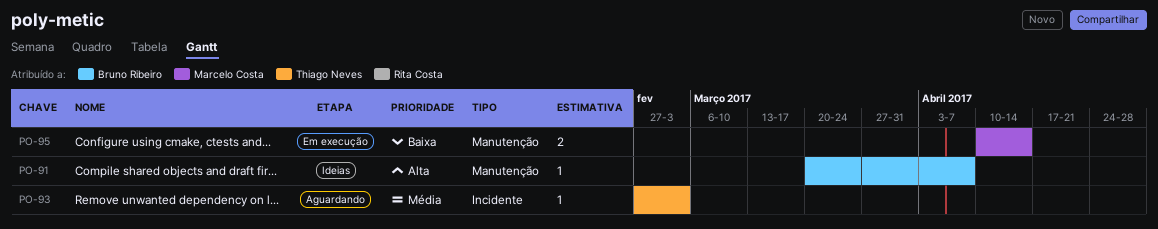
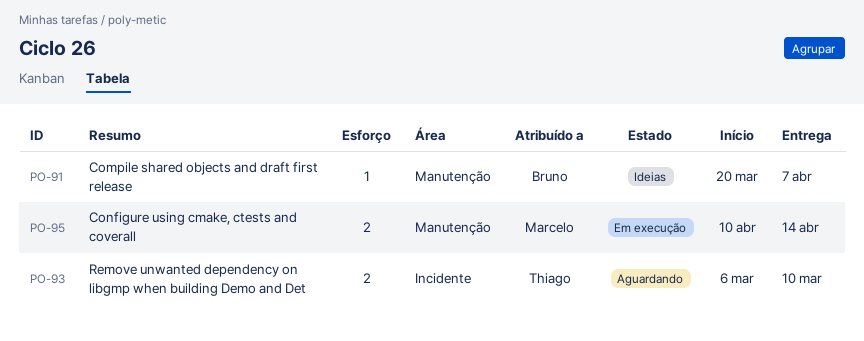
PO-93, estimate: 1 -> 2
PO-93, start: Feb 27 -> Mar 6
PO-93, due: Mar 3 -> Mar 10

